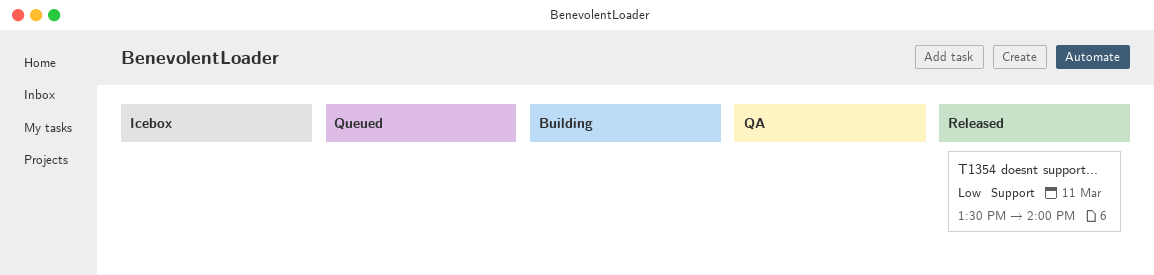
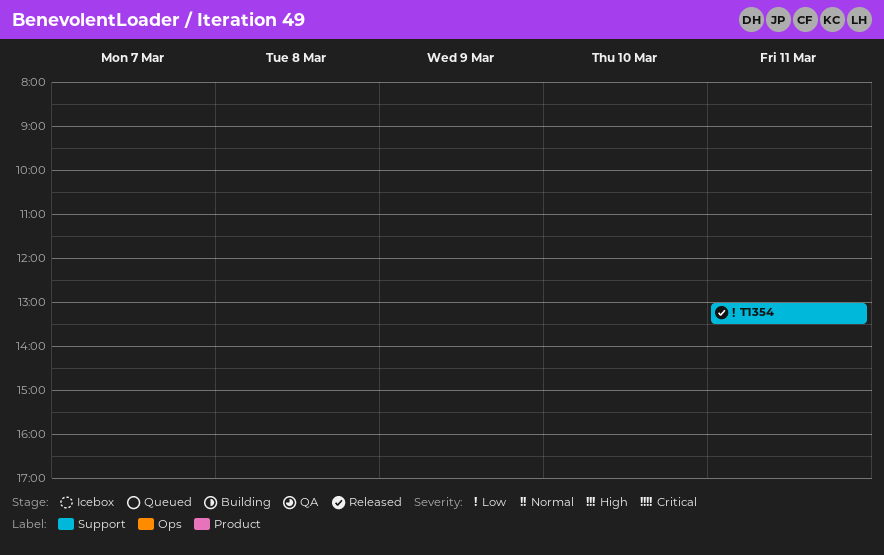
T1354, begins: 13:30 -> 13:00
T1354, ends: 14:00 -> 13:30

